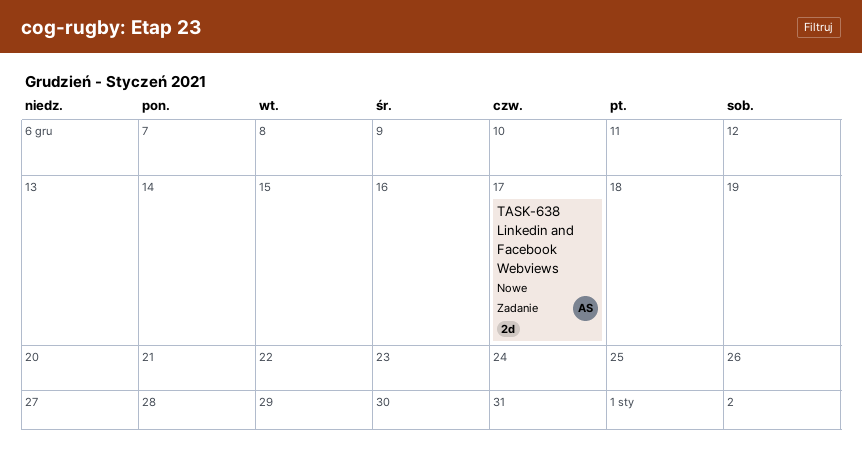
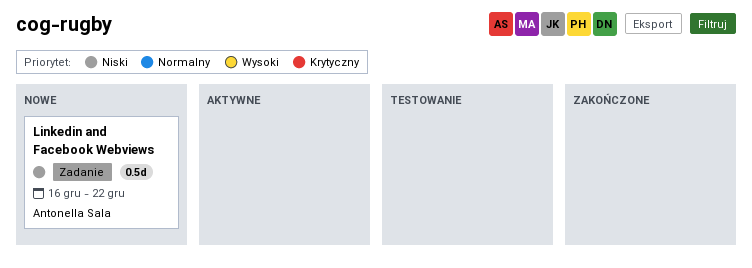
Linkedin and Facebook Webviews, estimate: 2d -> 0.5d
Linkedin and Facebook Webviews, due: Dec 17 -> Dec 22

